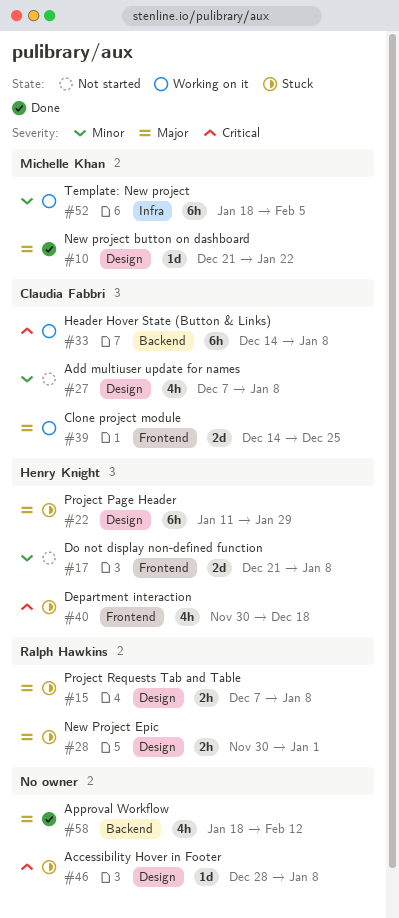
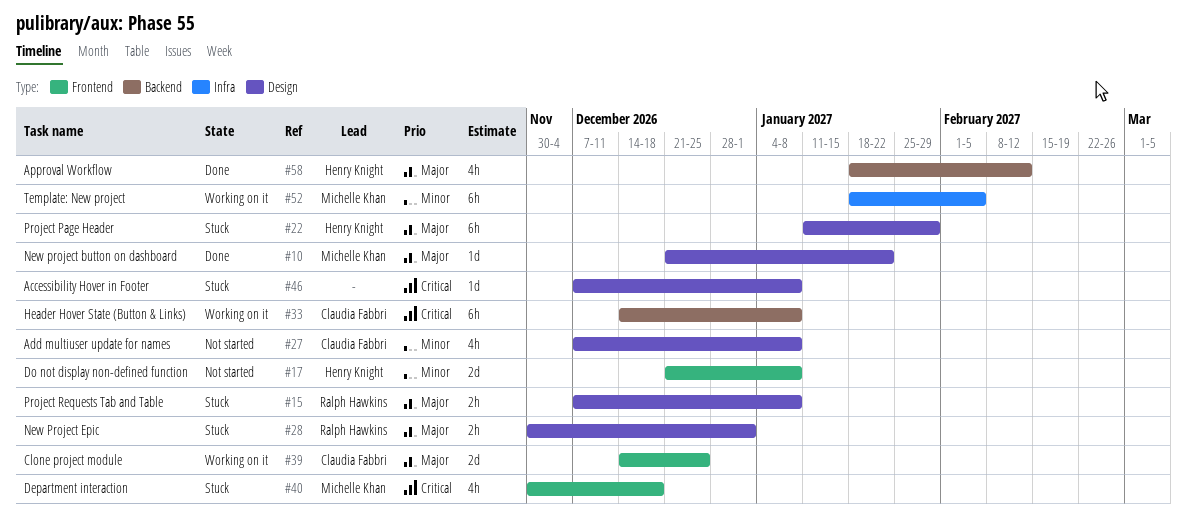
#40, owner: Henry Knight -> Michelle Khan
#46, start: Dec 28 -> Dec 7
#58, owner: none -> Henry Knight

